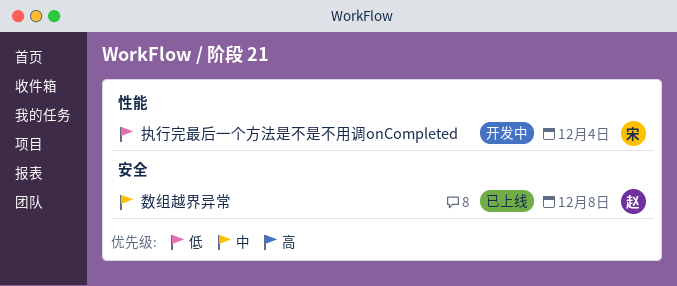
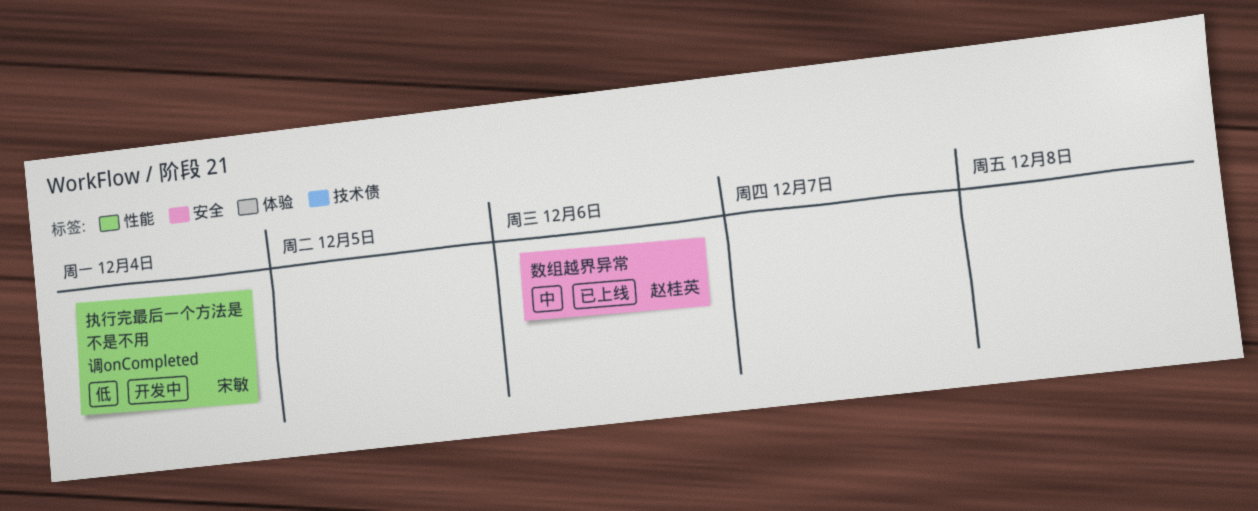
数组越界异常, due: Dec 8 -> Dec 6

